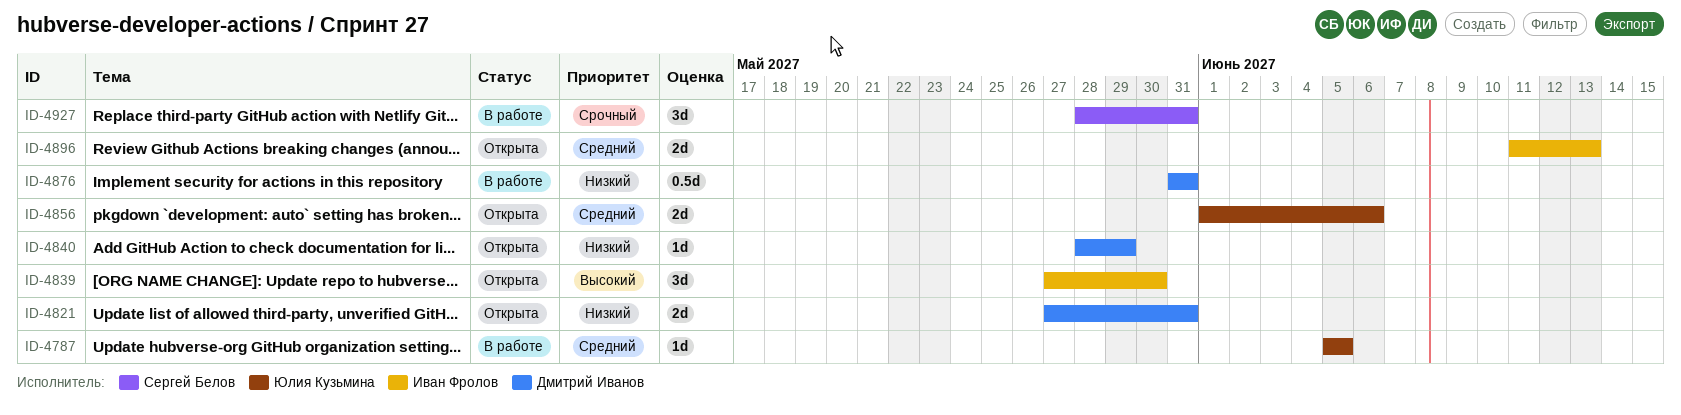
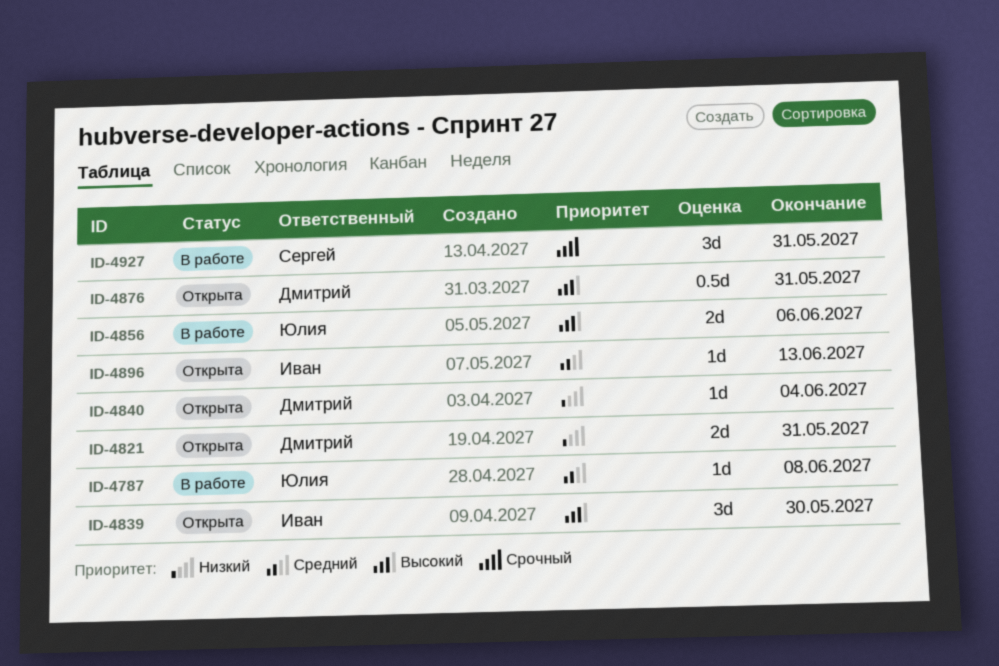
ID-4787, due: Jun 5 -> Jun 8
ID-4840, due: May 29 -> Jun 4
ID-4856, status: Открыта -> В работе
ID-4856, priority: Средний -> Высокий
ID-4876, status: В работе -> Открыта
ID-4876, priority: Низкий -> Высокий
ID-4896, estimate: 2d -> 1d

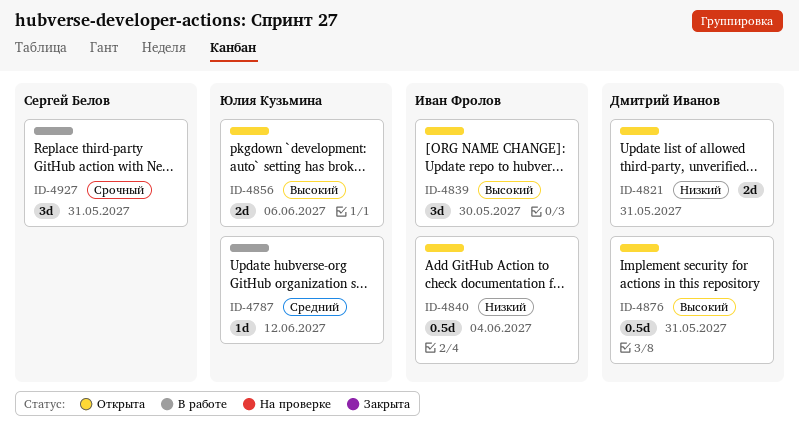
ID-4787, due: Jun 8 -> Jun 12
ID-4840, owner: Дмитрий Иванов -> Иван Фролов
ID-4840, estimate: 1d -> 0.5d
ID-4856, status: В работе -> Открыта
ID-4896: present -> none

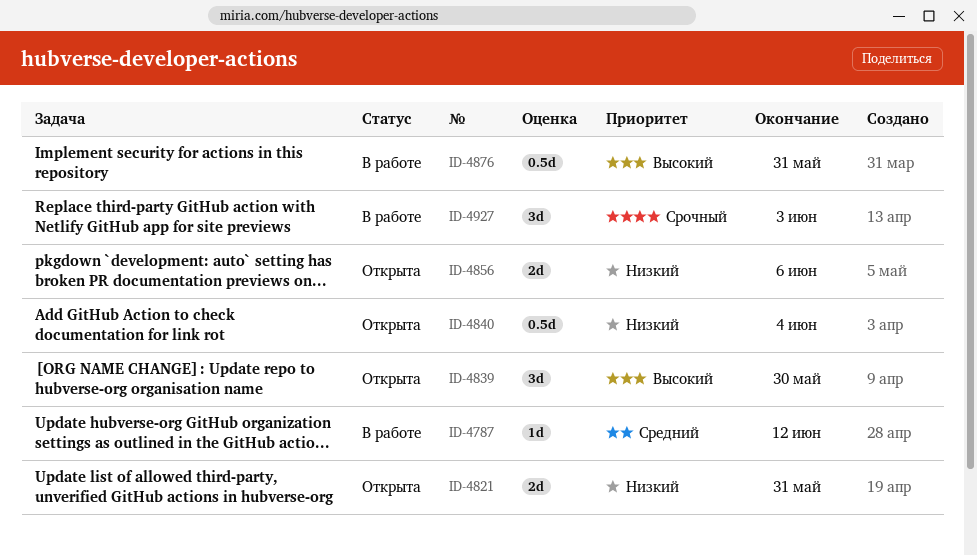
ID-4856, priority: Высокий -> Низкий
ID-4876, status: Открыта -> В работе
ID-4927, due: May 31 -> Jun 3

